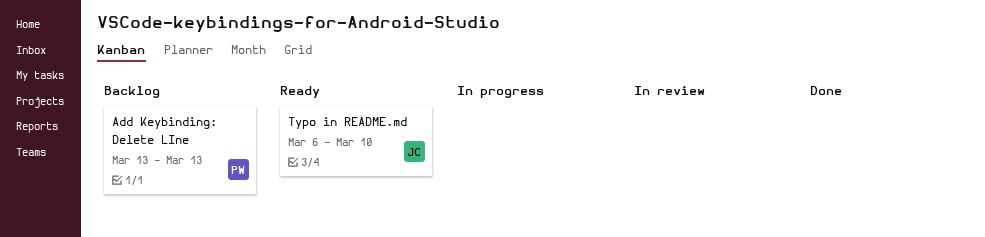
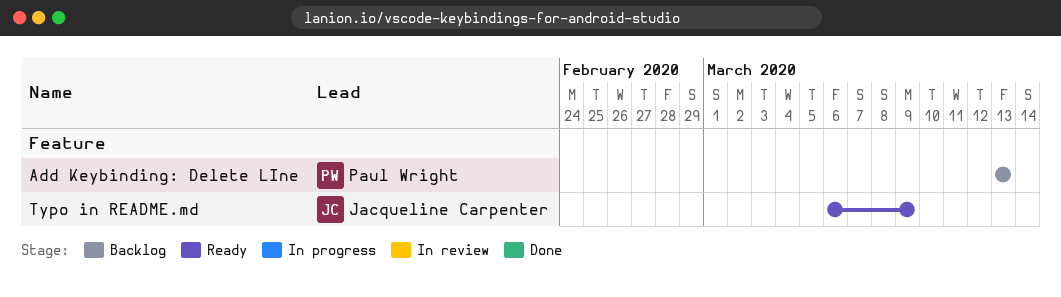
Typo in README.md, due: Mar 10 -> Mar 9

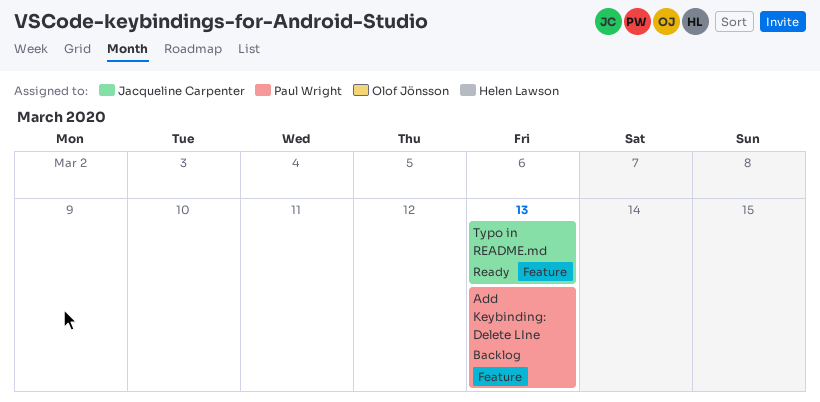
Typo in README.md, due: Mar 9 -> Mar 13

